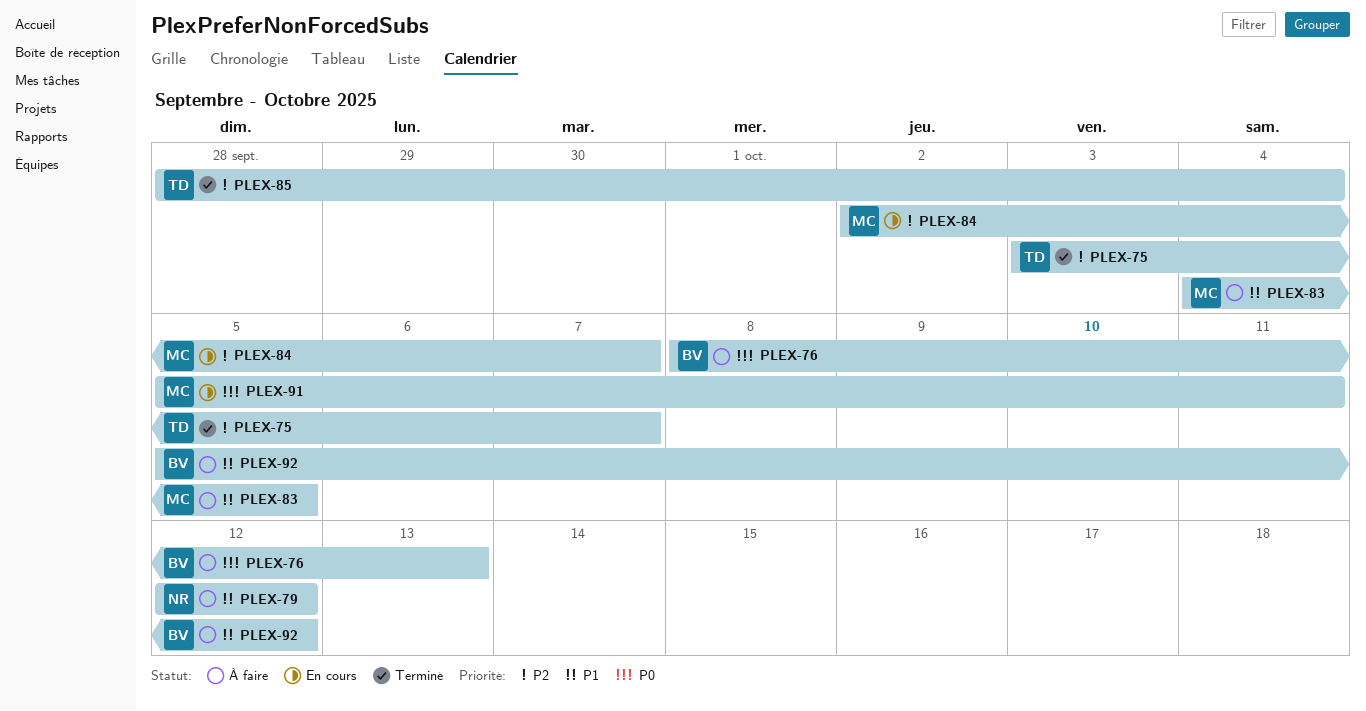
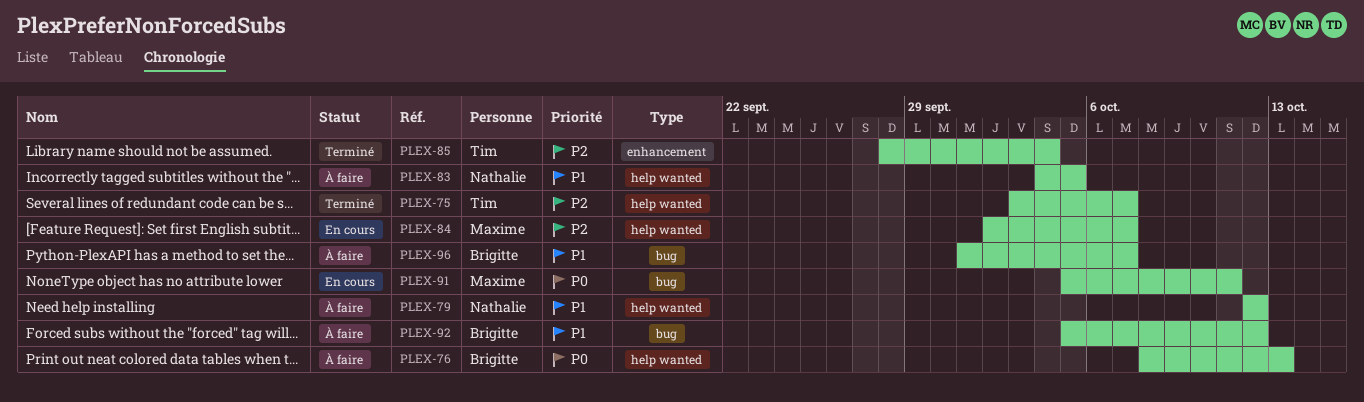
PLEX-83, owner: Maxime -> Nathalie
PLEX-96: none -> present

